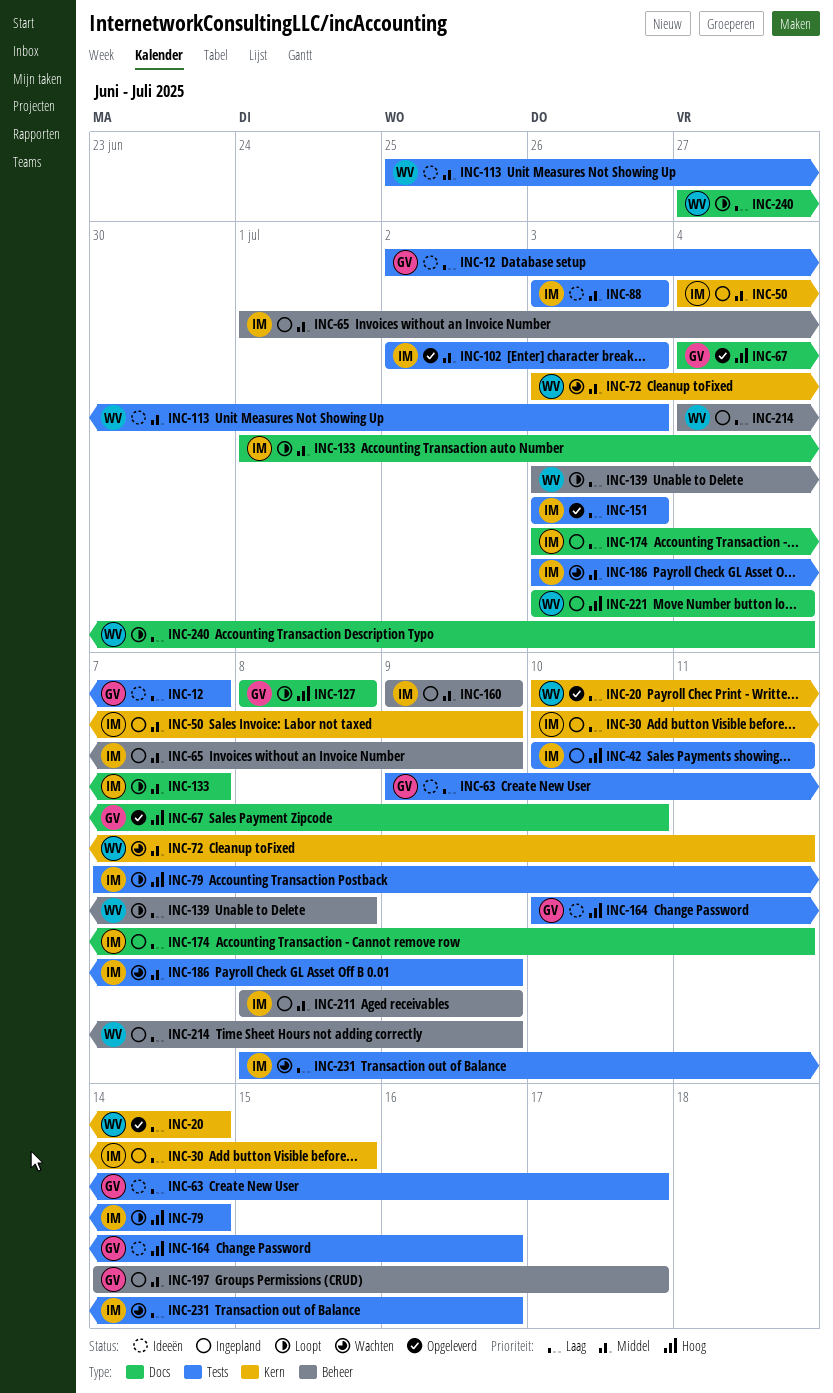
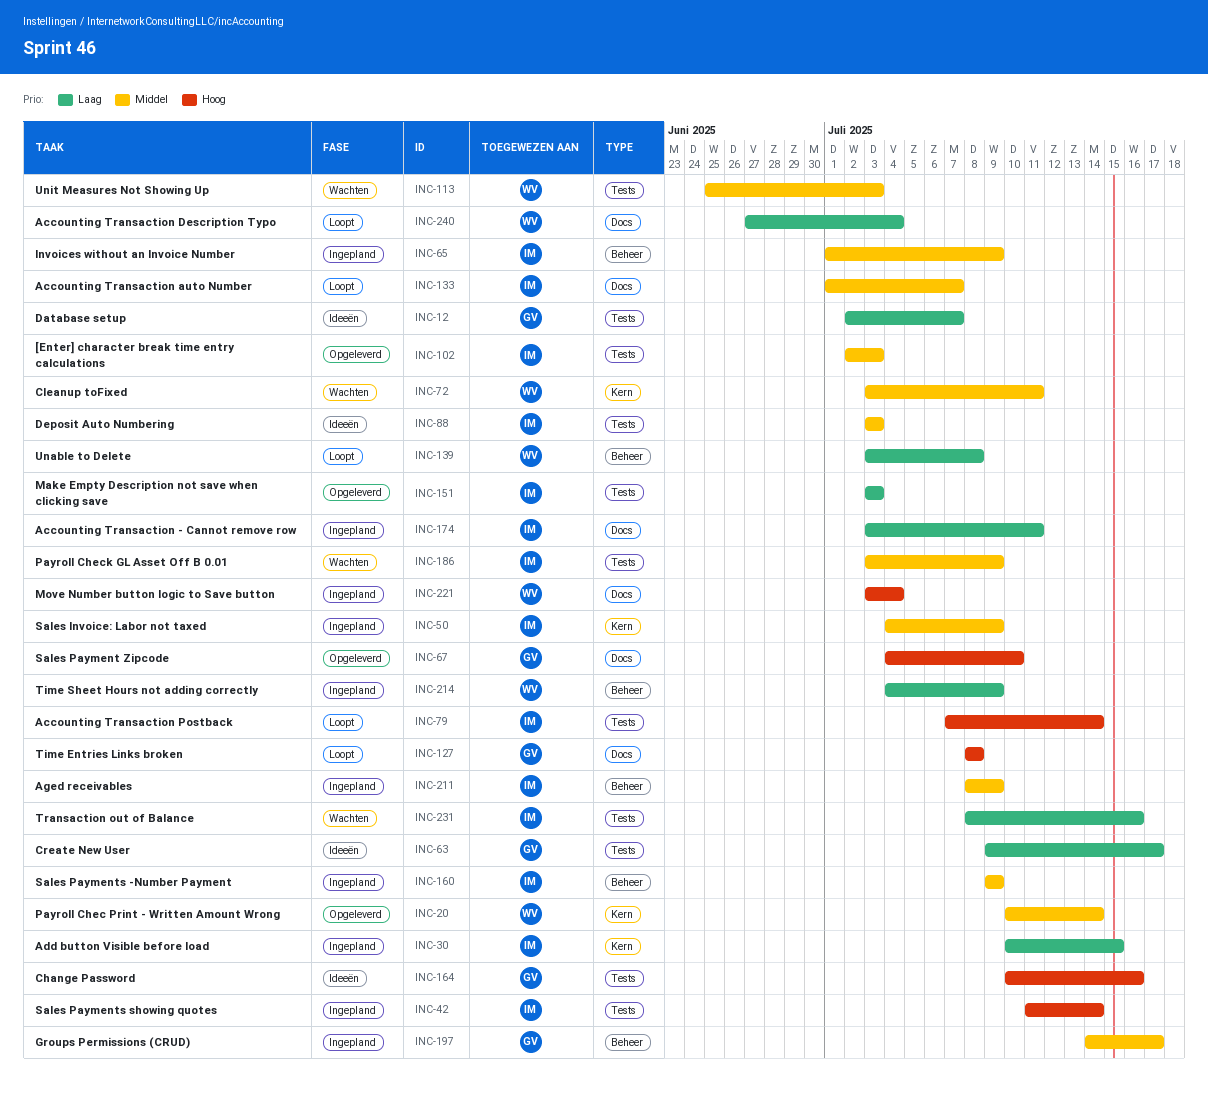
INC-20, priority: Laag -> Middel
INC-42, start: Jul 10 -> Jul 11
INC-42, due: Jul 11 -> Jul 14
INC-113, status: Ideeën -> Wachten

